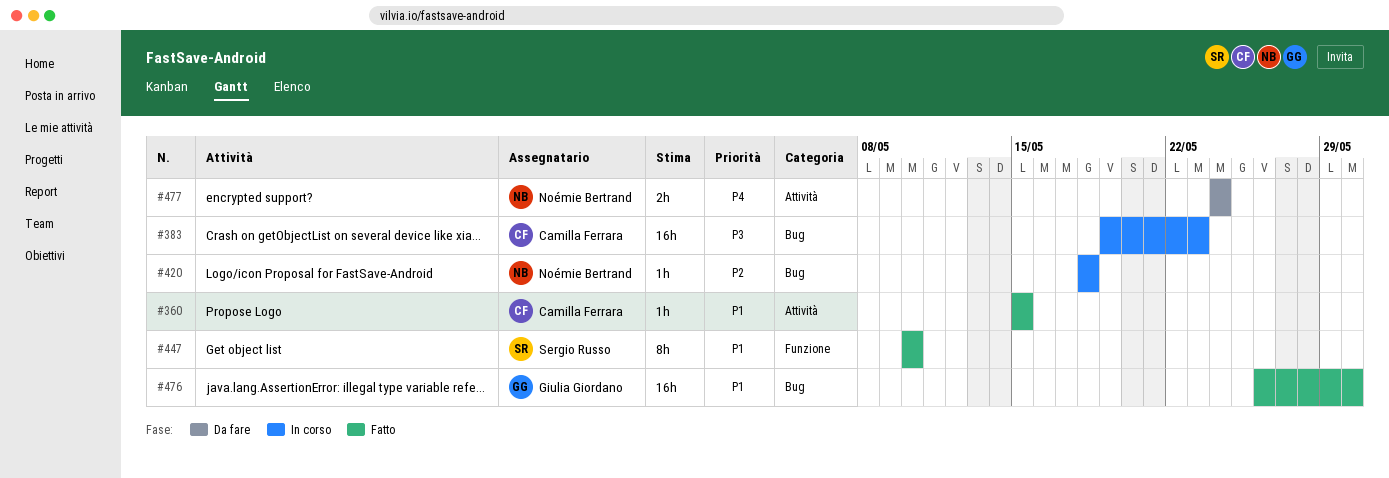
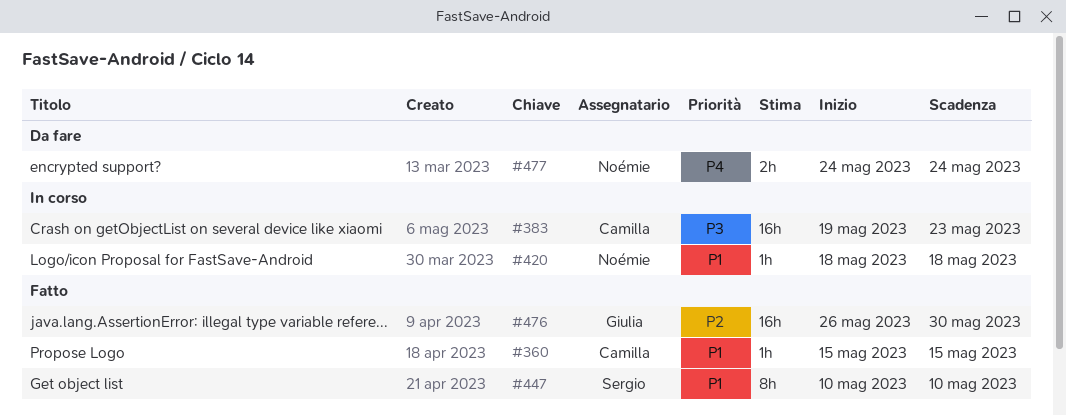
#420, priority: P2 -> P1
#476, priority: P1 -> P2

